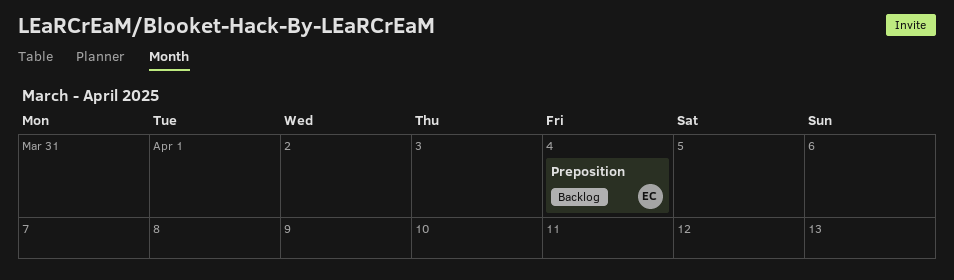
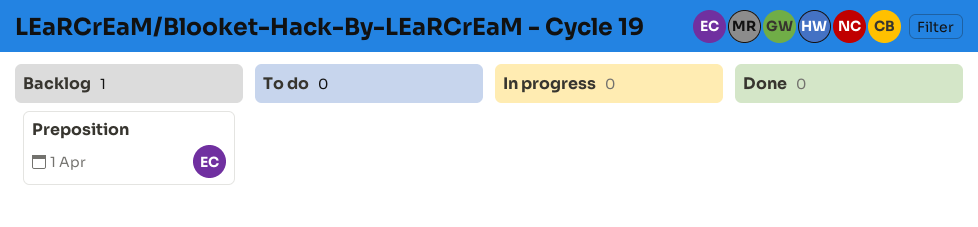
Preposition, due: Apr 4 -> Apr 1

